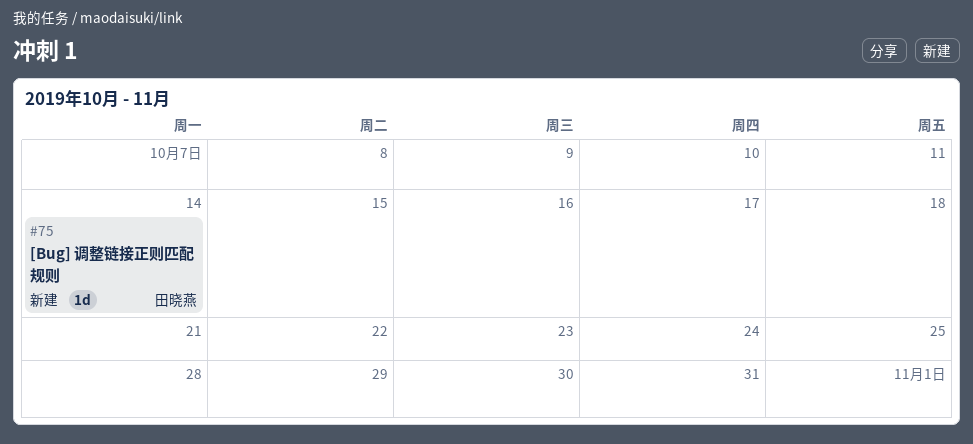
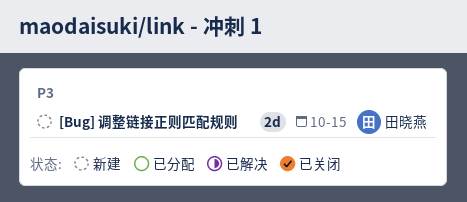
[Bug] 调整链接正则匹配规则, estimate: 1d -> 2d
[Bug] 调整链接正则匹配规则, due: Oct 14 -> Oct 15

